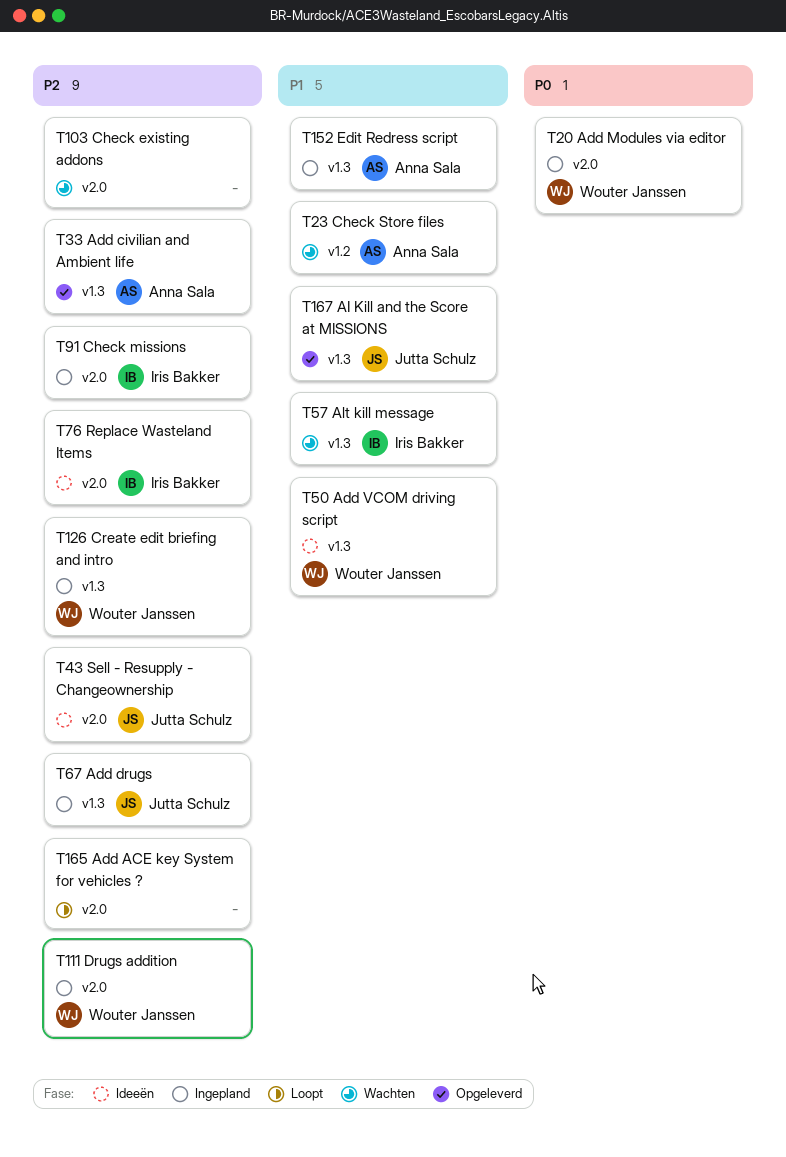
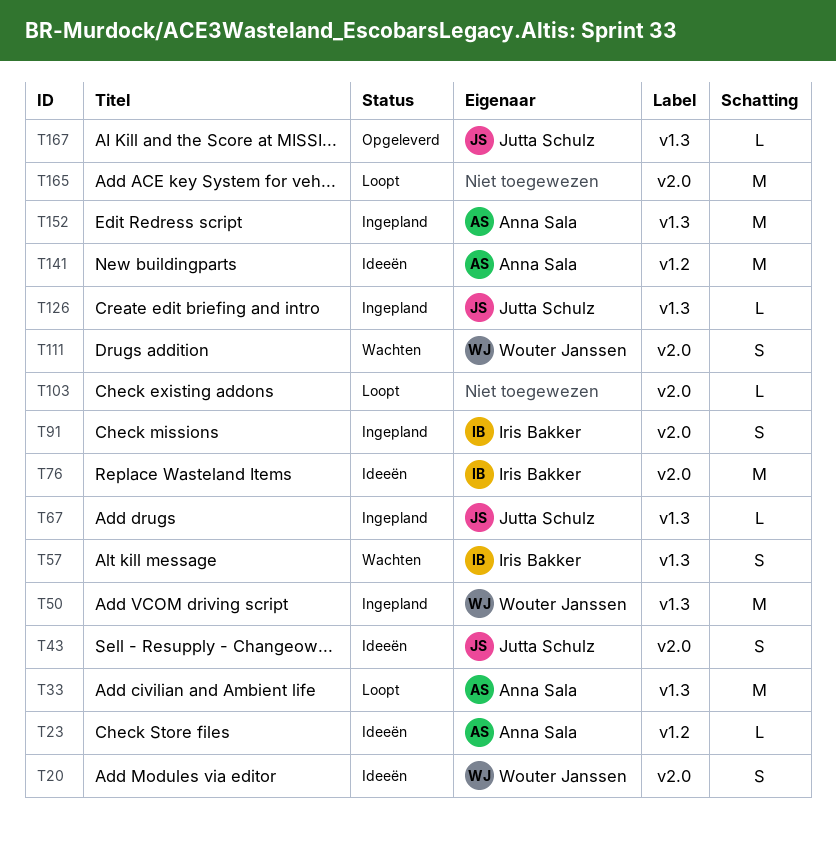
T20, status: Ingepland -> Ideeën
T23, status: Wachten -> Ideeën
T33, status: Opgeleverd -> Loopt
T50, status: Ideeën -> Ingepland
T103, status: Wachten -> Loopt
T111, status: Ingepland -> Wachten
T126, owner: Wouter Janssen -> Jutta Schulz
T141: none -> present

